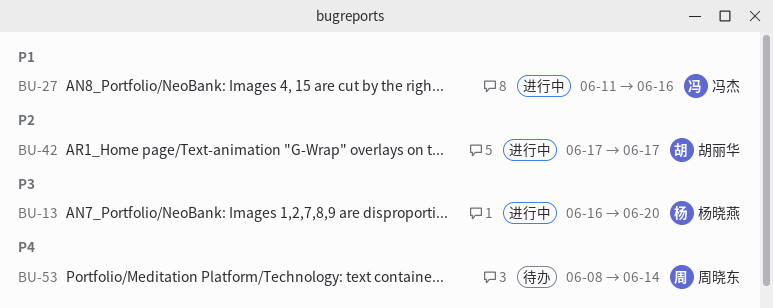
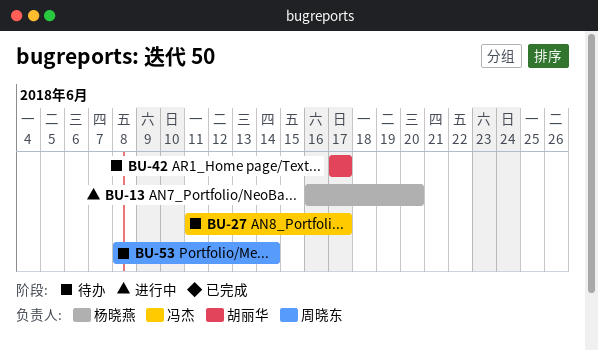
BU-27, status: 进行中 -> 待办
BU-27, due: Jun 16 -> Jun 17
BU-42, status: 进行中 -> 待办

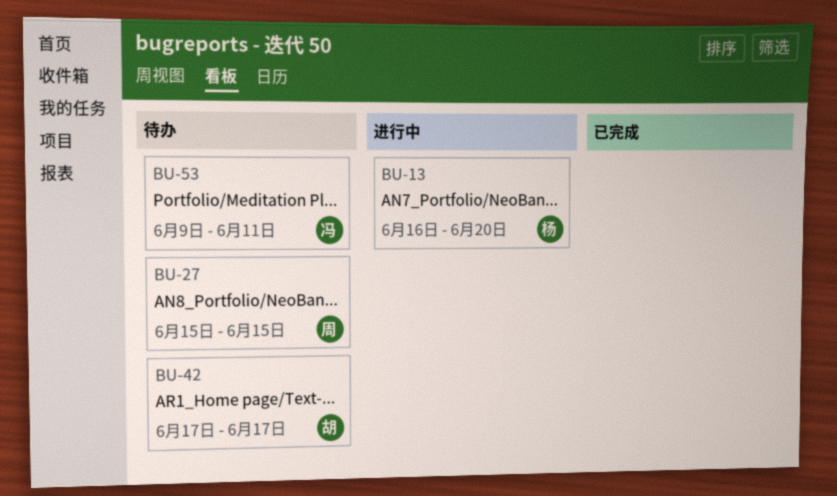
BU-27, owner: 冯杰 -> 周晓东
BU-27, start: Jun 11 -> Jun 15
BU-27, due: Jun 17 -> Jun 15
BU-53, owner: 周晓东 -> 冯杰
BU-53, start: Jun 8 -> Jun 9
BU-53, due: Jun 14 -> Jun 11

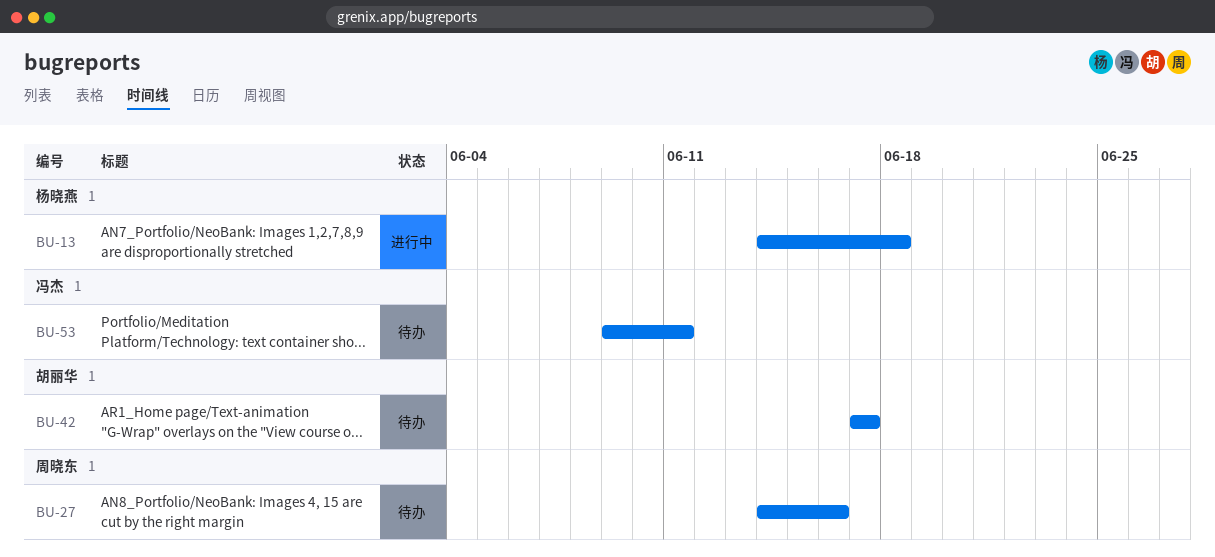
BU-13, start: Jun 16 -> Jun 14
BU-13, due: Jun 20 -> Jun 18
BU-27, start: Jun 15 -> Jun 14
BU-27, due: Jun 15 -> Jun 16

